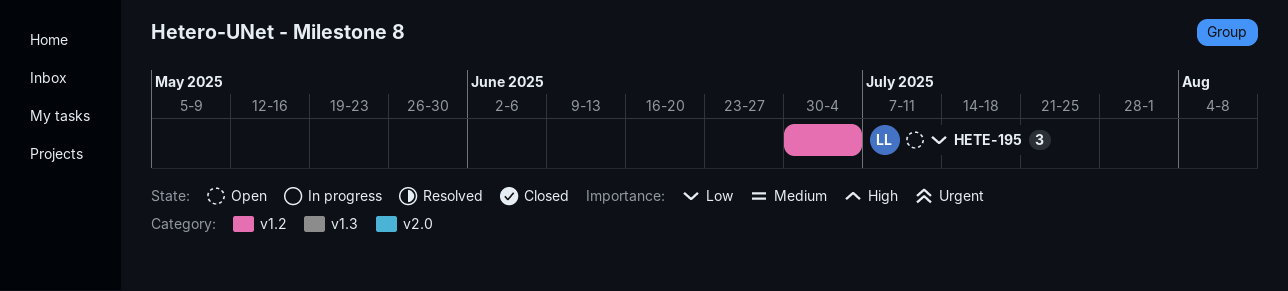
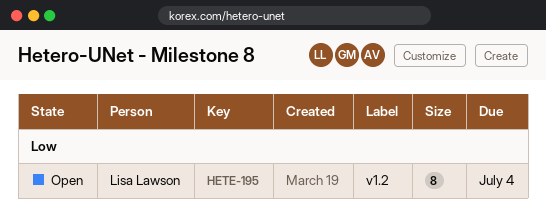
HETE-195, estimate: 3 -> 8

